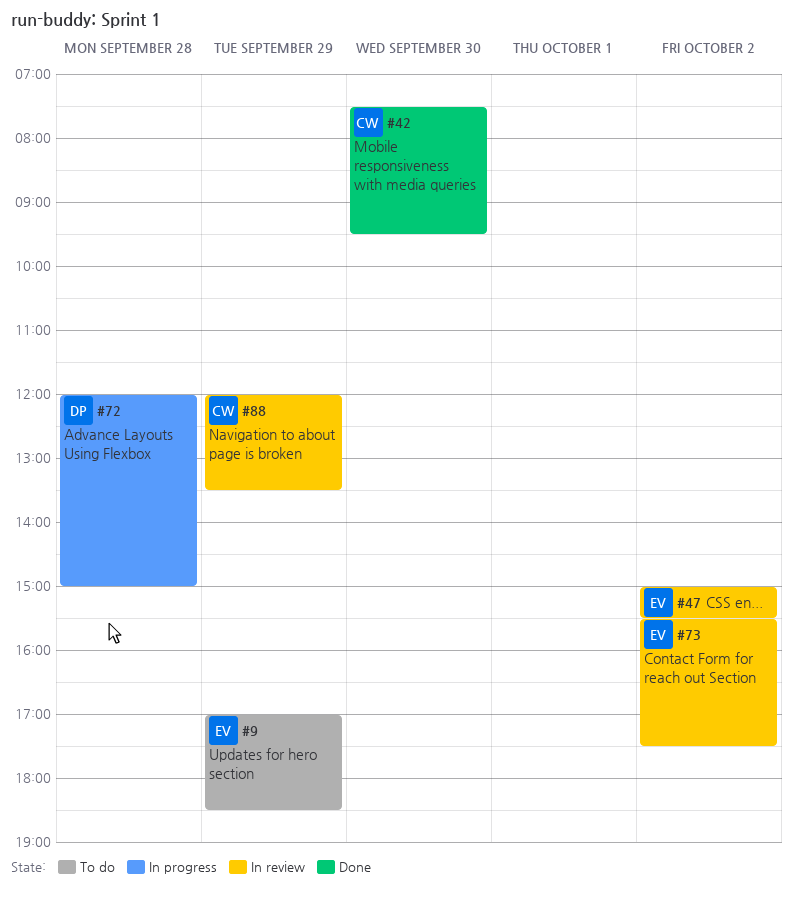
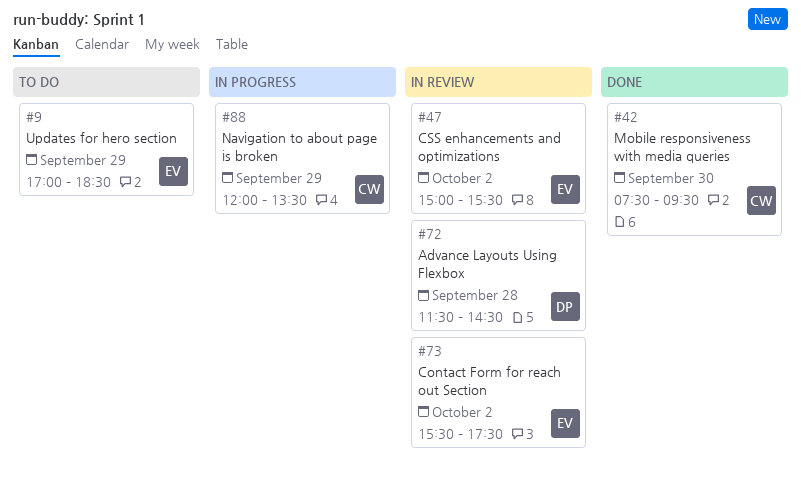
#72, status: In progress -> In review
#72, begins: 12:00 -> 11:30
#72, ends: 15:00 -> 14:30
#88, status: In review -> In progress

